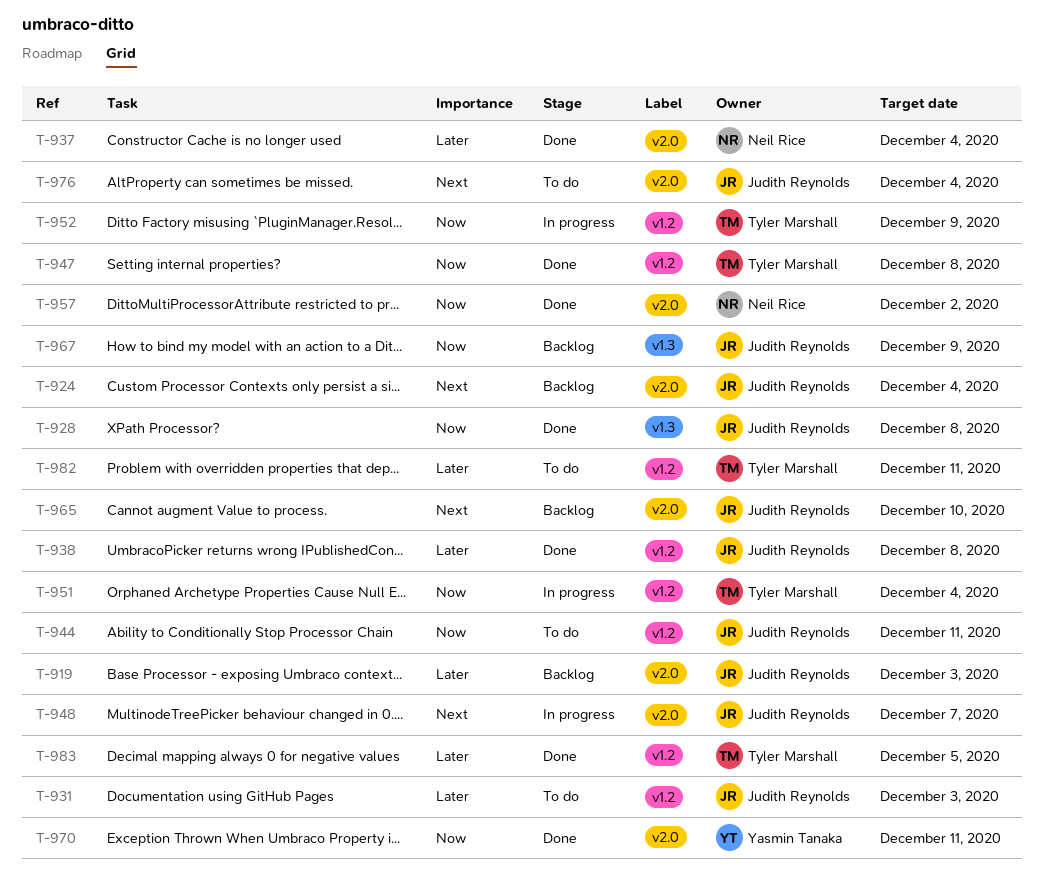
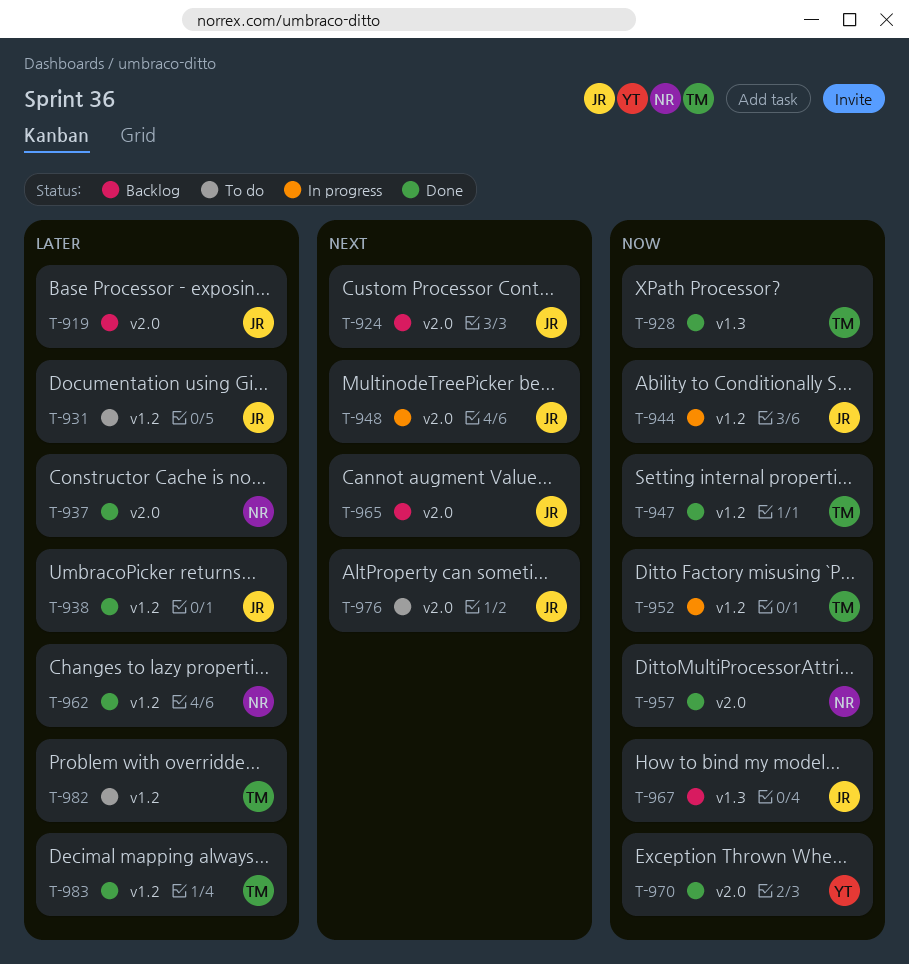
T-928, owner: Judith Reynolds -> Tyler Marshall
T-944, status: To do -> In progress
T-951: present -> none
T-962: none -> present

